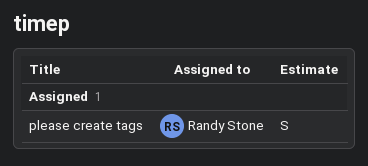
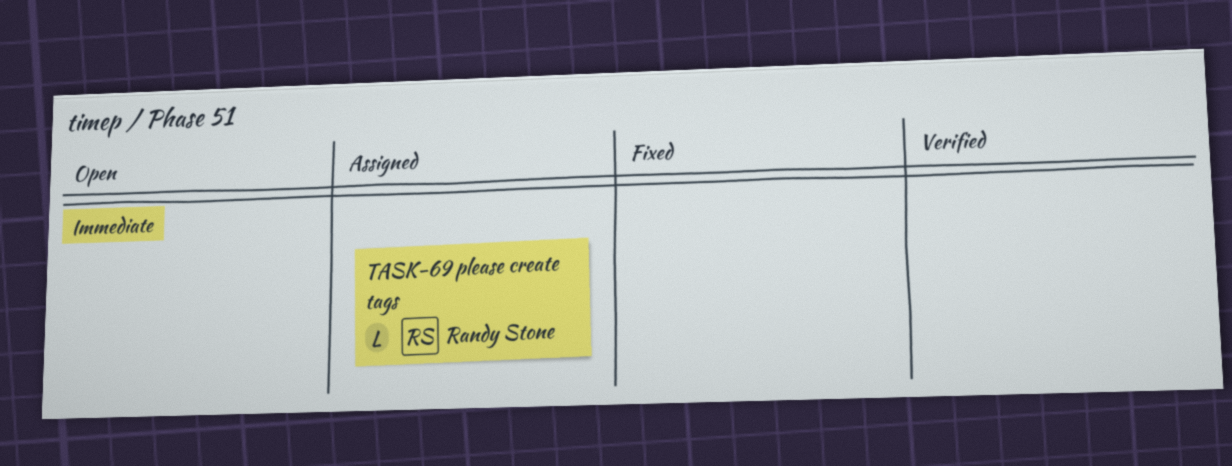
please create tags, estimate: S -> L

